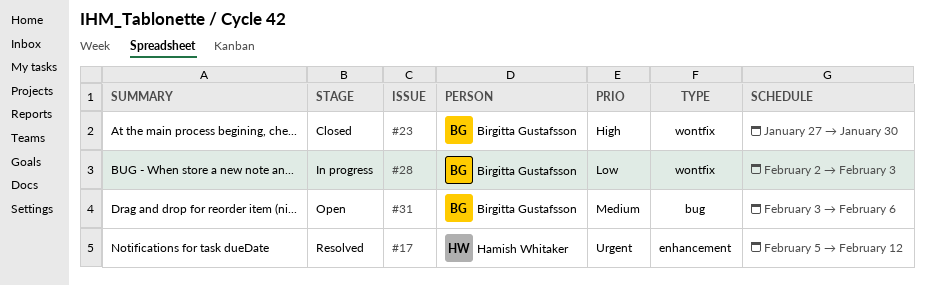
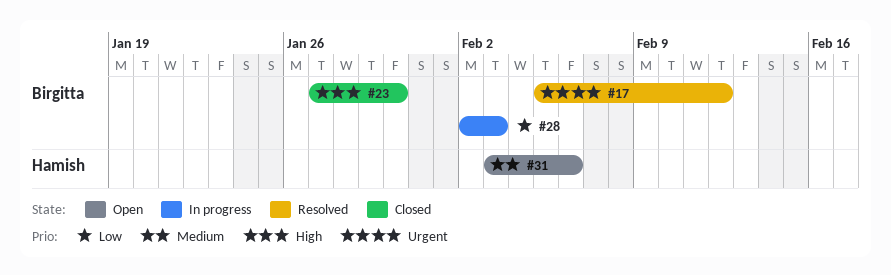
#17, owner: Hamish Whitaker -> Birgitta Gustafsson
#31, owner: Birgitta Gustafsson -> Hamish Whitaker

